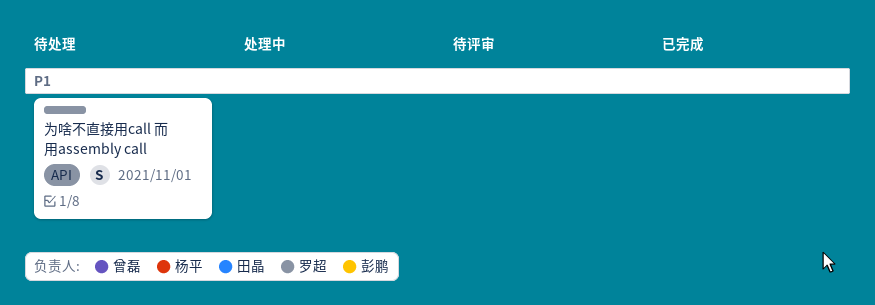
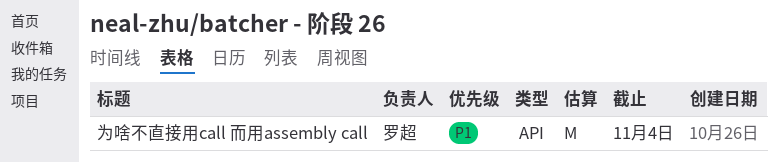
为啥不直接用call 而用assembly call, estimate: S -> M
为啥不直接用call 而用assembly call, due: Nov 1 -> Nov 4

